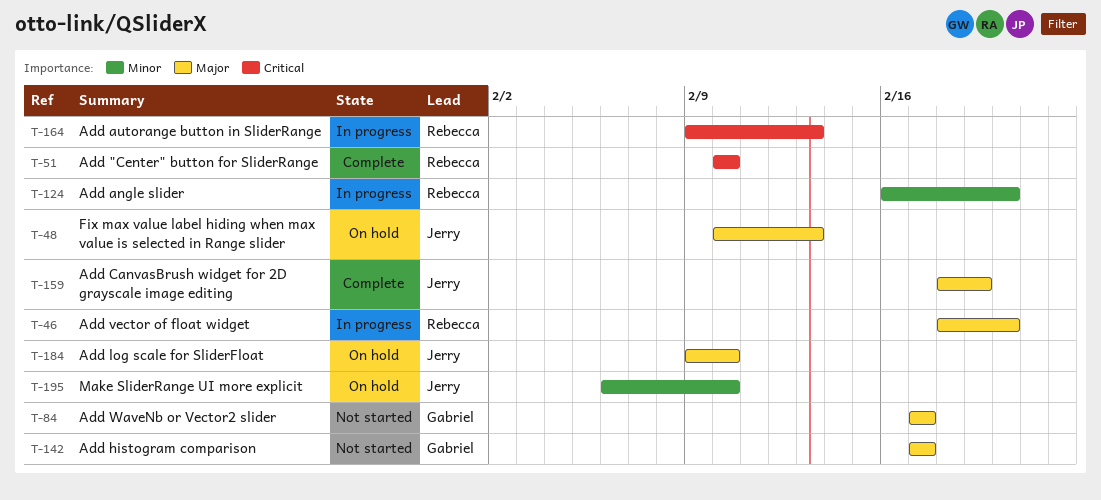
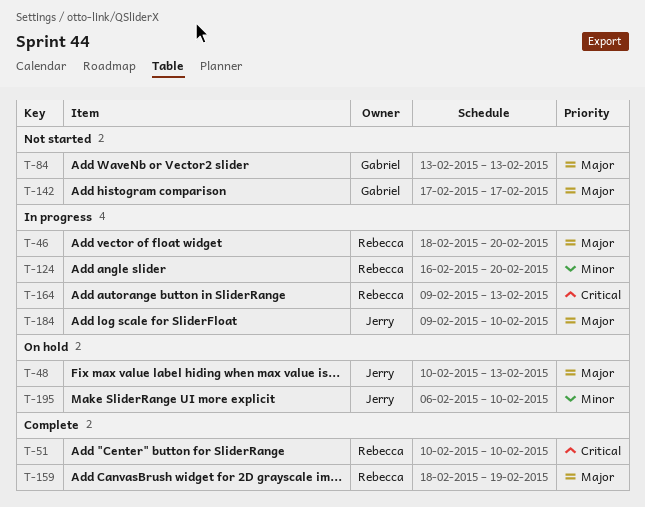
T-84, start: Feb 17 -> Feb 13
T-84, due: Feb 17 -> Feb 13
T-159, owner: Jerry -> Rebecca
T-184, status: On hold -> In progress

